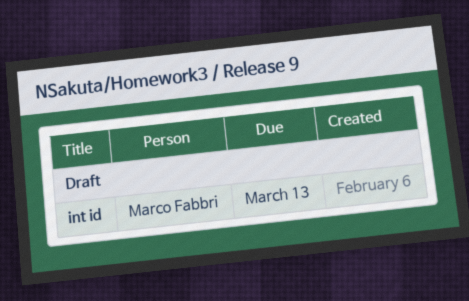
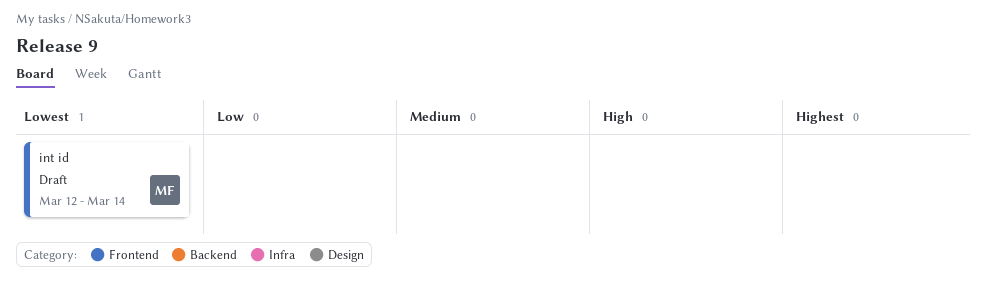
int id, due: Mar 13 -> Mar 14

